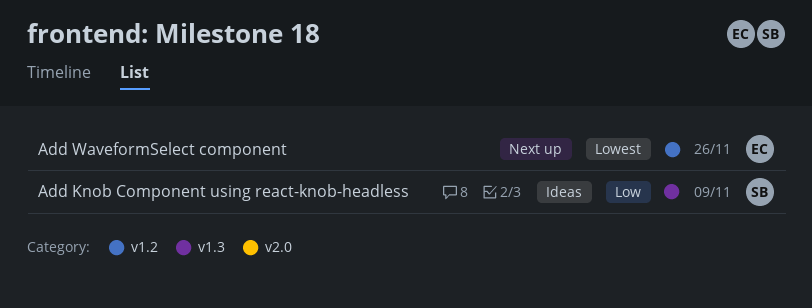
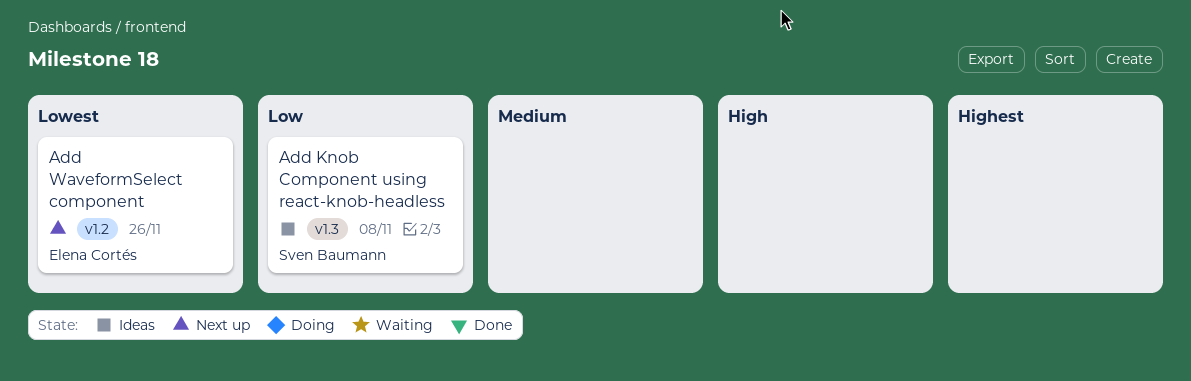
Add Knob Component using react-knob-headless, due: Nov 9 -> Nov 8

